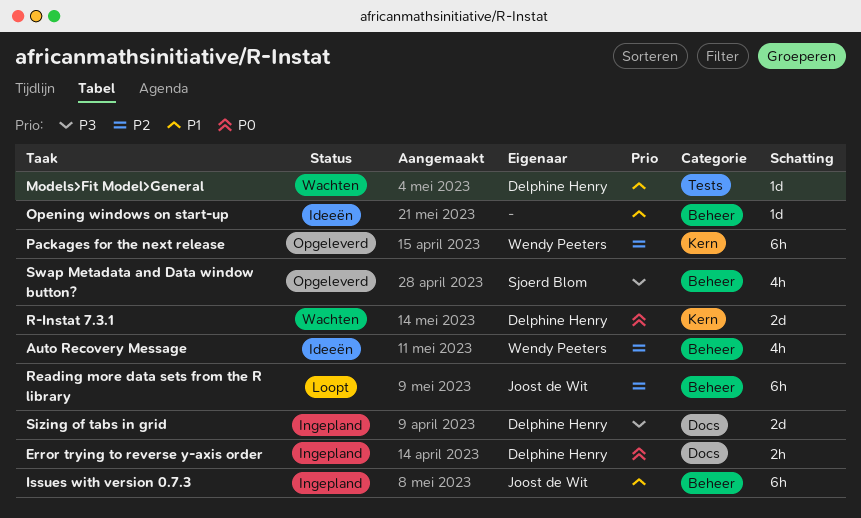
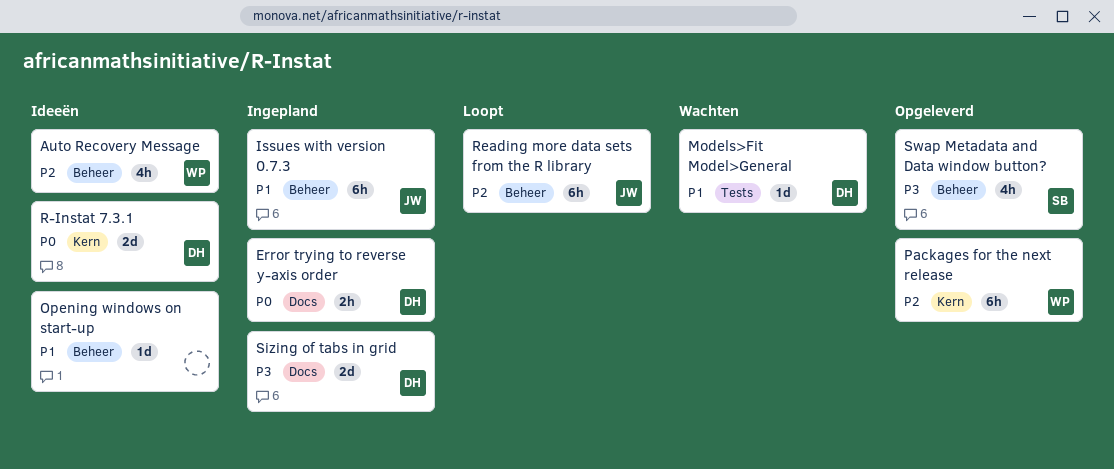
R-Instat 7.3.1, status: Wachten -> Ideeën

